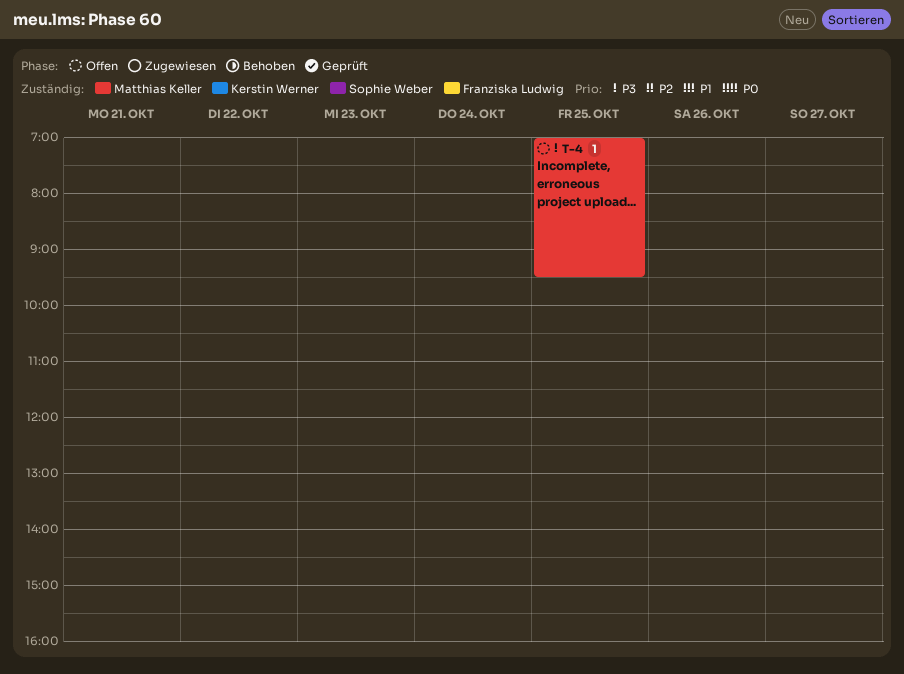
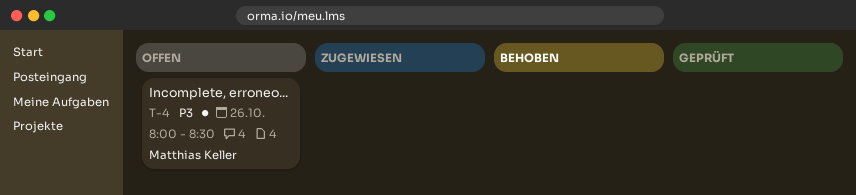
T-4, day: Oct 25 -> Oct 26
T-4, begins: 07:00 -> 08:00
T-4, ends: 09:30 -> 08:30

